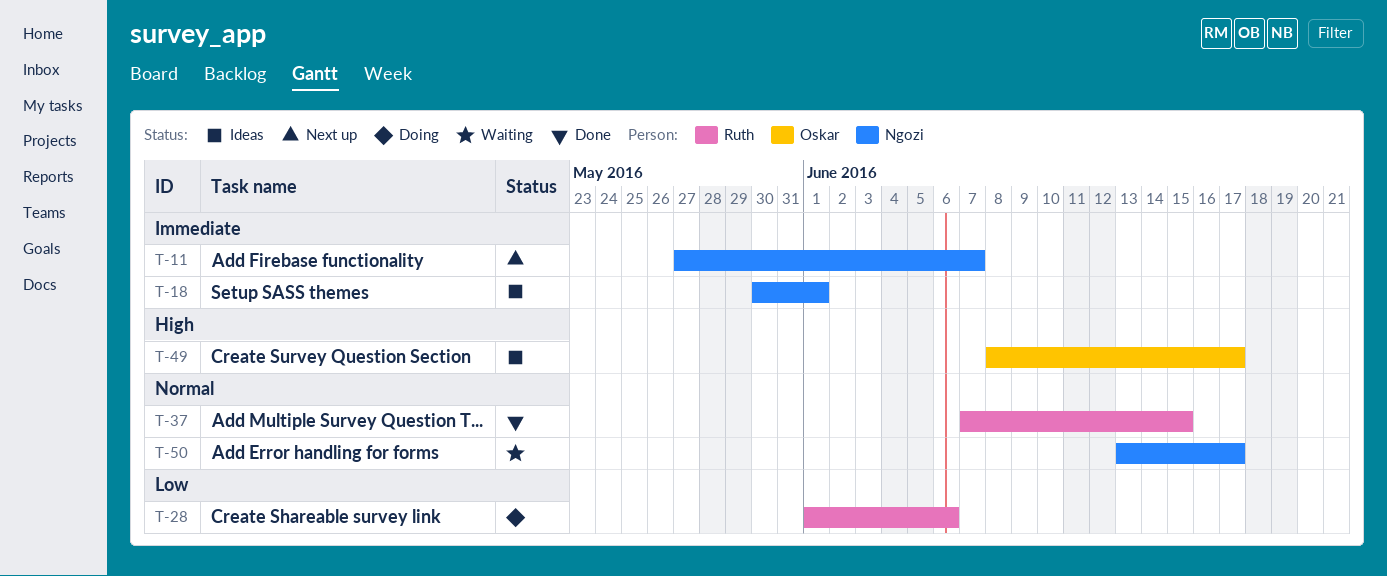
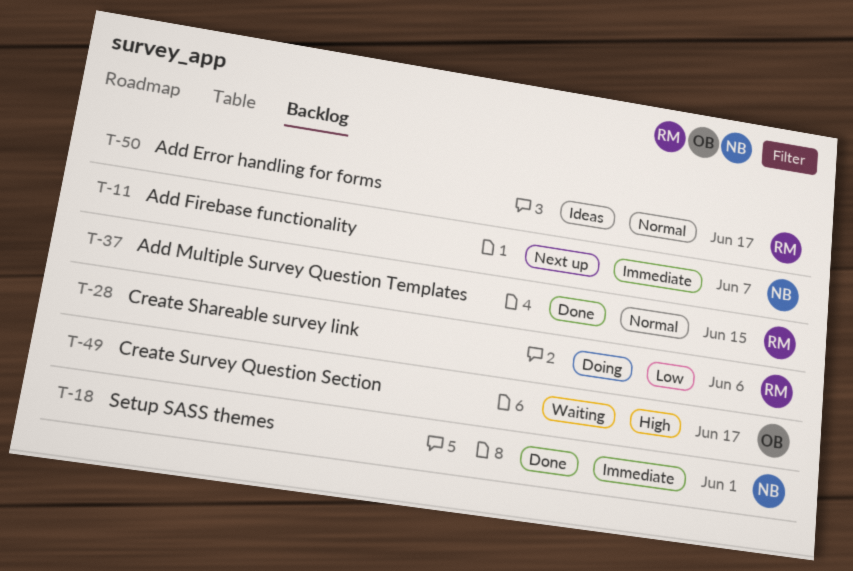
T-18, status: Ideas -> Done
T-49, status: Ideas -> Waiting
T-50, status: Waiting -> Ideas
T-50, owner: Ngozi -> Ruth

